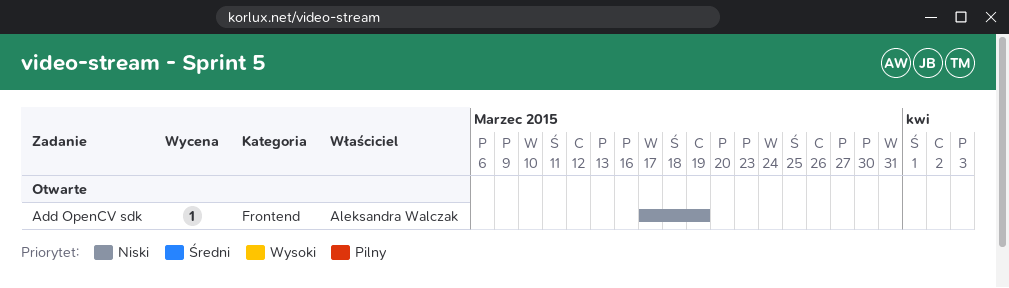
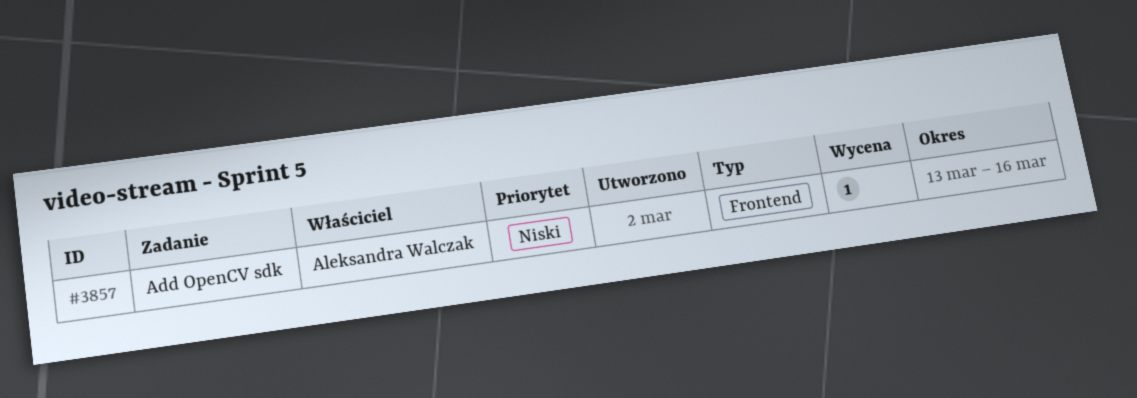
Add OpenCV sdk, start: Mar 17 -> Mar 13
Add OpenCV sdk, due: Mar 19 -> Mar 16

